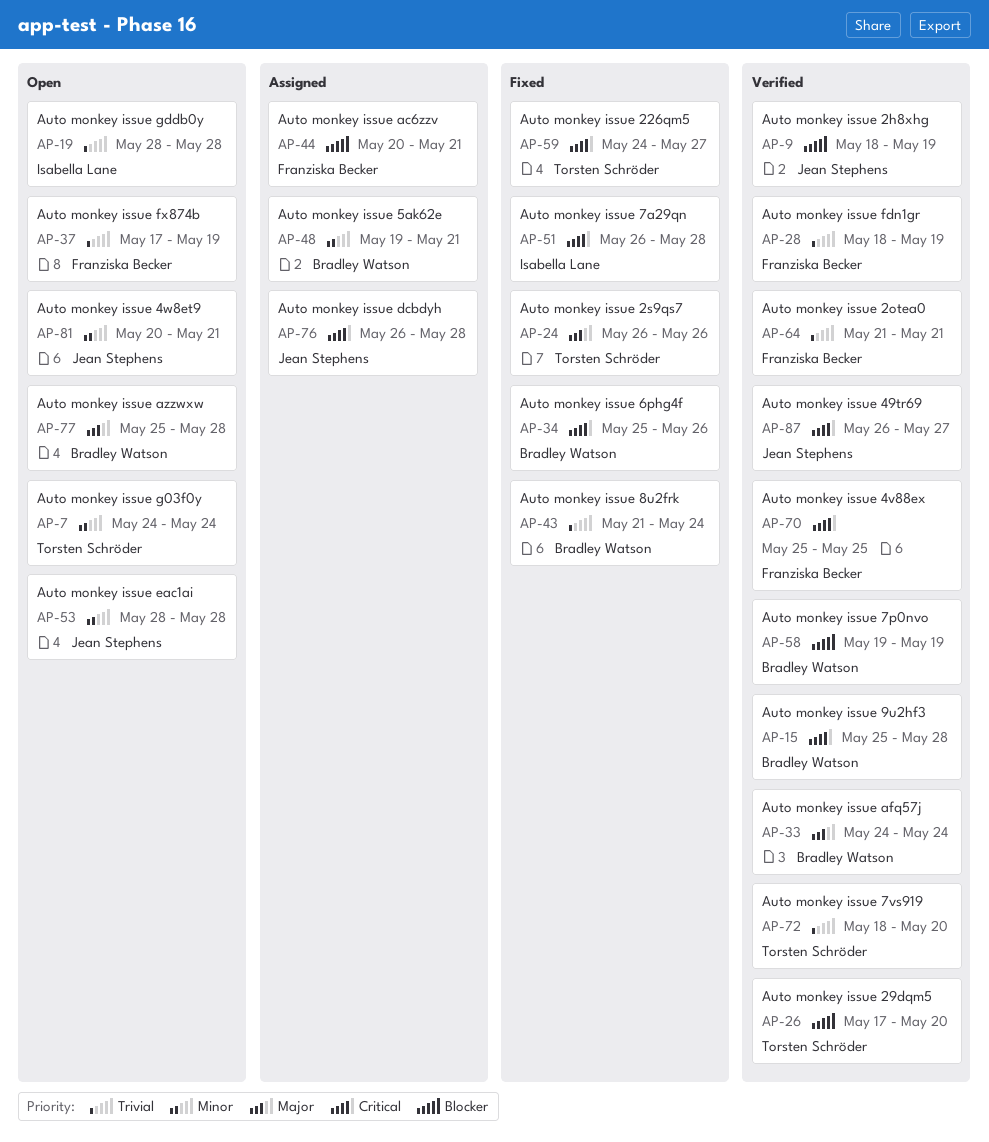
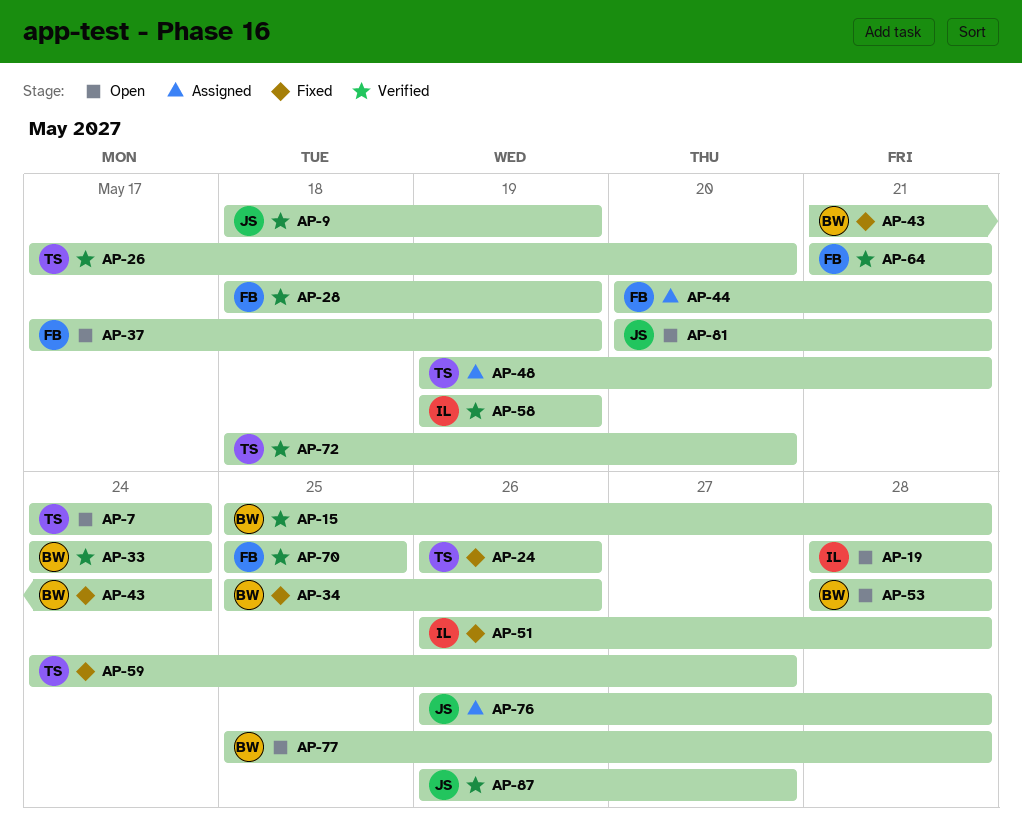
AP-48, owner: Bradley Watson -> Torsten Schröder
AP-53, owner: Jean Stephens -> Bradley Watson
AP-58, owner: Bradley Watson -> Isabella Lane

